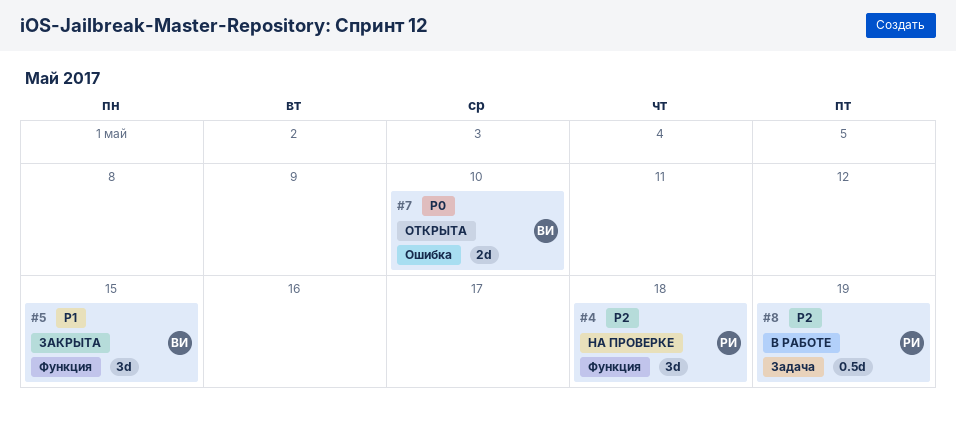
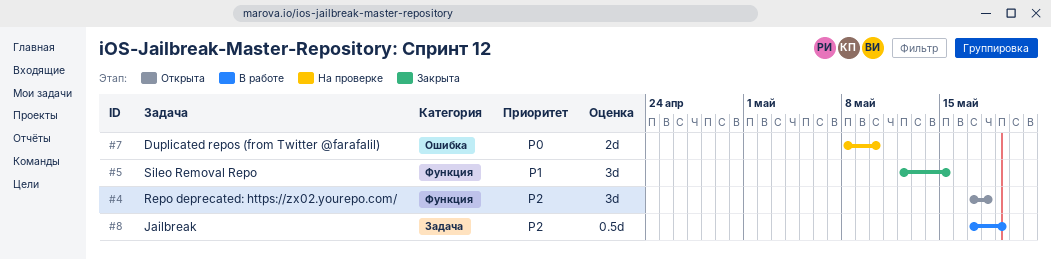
#4, status: На проверке -> Открыта
#7, status: Открыта -> На проверке

